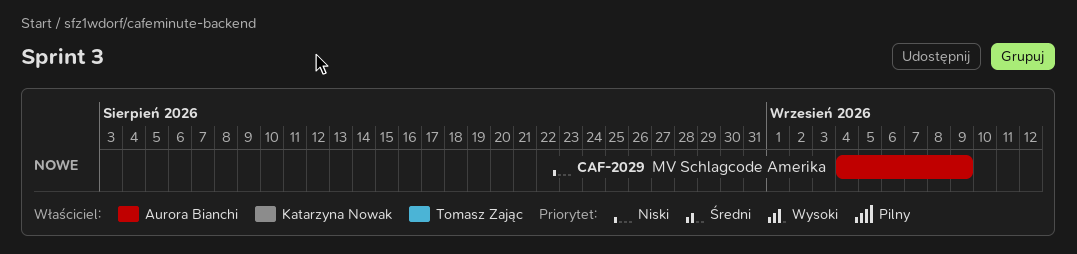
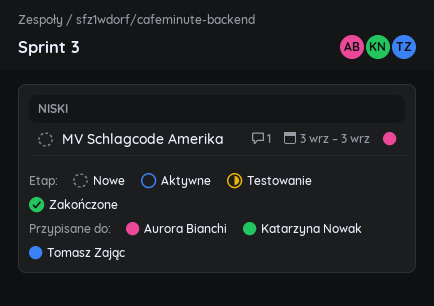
MV Schlagcode Amerika, start: Sep 4 -> Sep 3
MV Schlagcode Amerika, due: Sep 9 -> Sep 3

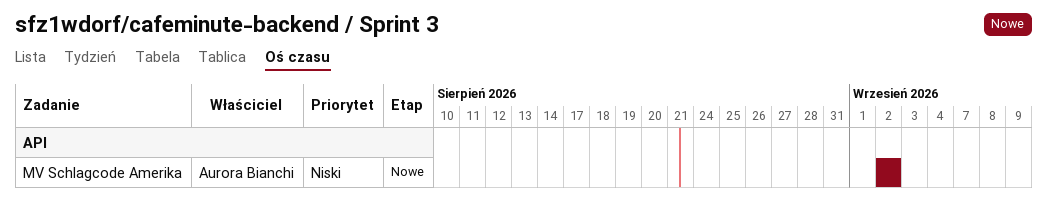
MV Schlagcode Amerika, start: Sep 3 -> Sep 2
MV Schlagcode Amerika, due: Sep 3 -> Sep 2

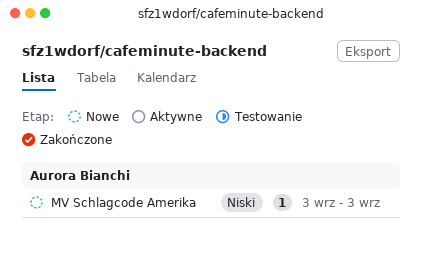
MV Schlagcode Amerika, start: Sep 2 -> Sep 3
MV Schlagcode Amerika, due: Sep 2 -> Sep 3

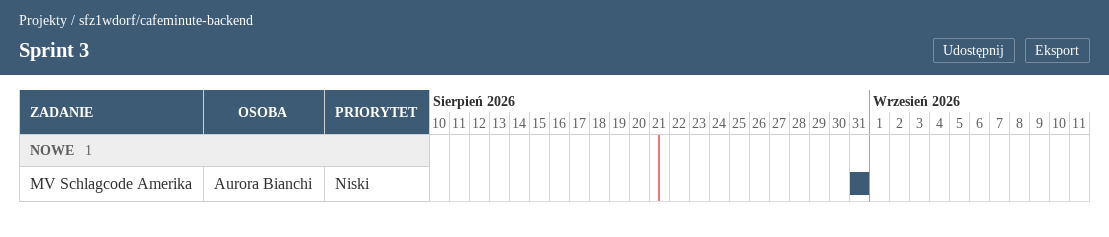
MV Schlagcode Amerika, start: Sep 3 -> Aug 31
MV Schlagcode Amerika, due: Sep 3 -> Aug 31

